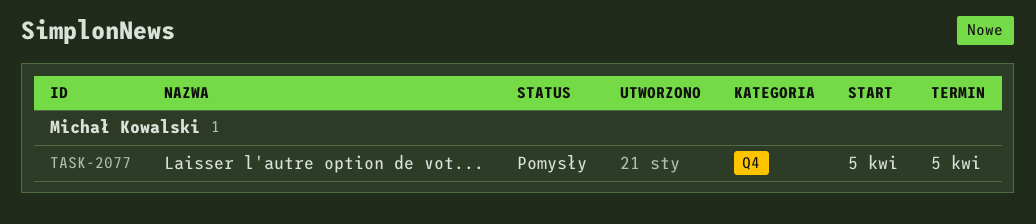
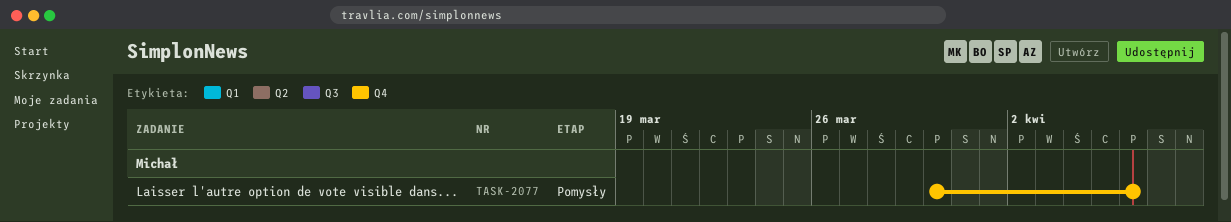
TASK-2077, start: Apr 5 -> Mar 30
TASK-2077, due: Apr 5 -> Apr 6

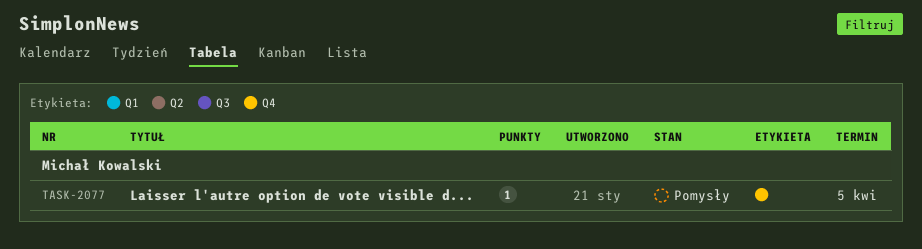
TASK-2077, due: Apr 6 -> Apr 5

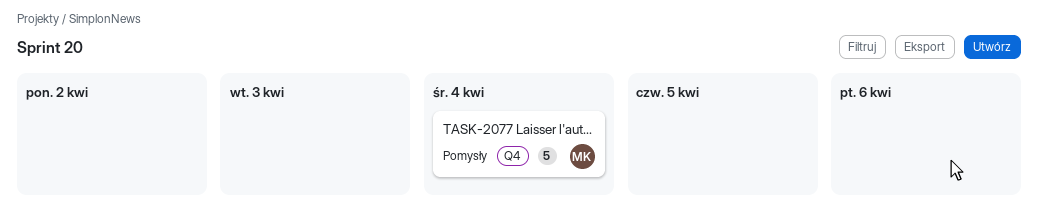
TASK-2077, estimate: 1 -> 5
TASK-2077, due: Apr 5 -> Apr 4

